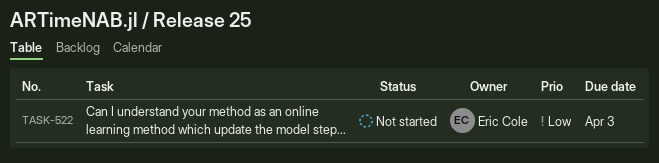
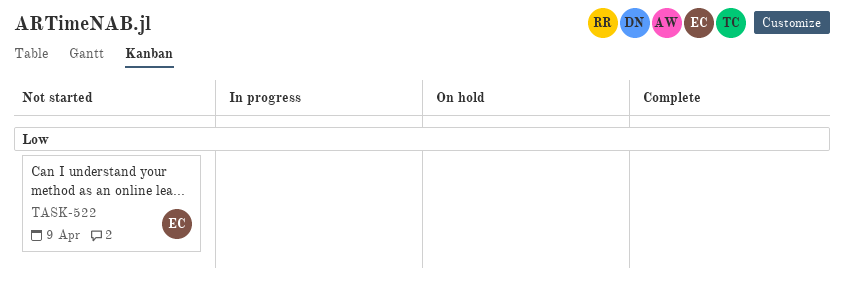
TASK-522, due: Apr 3 -> Apr 9

